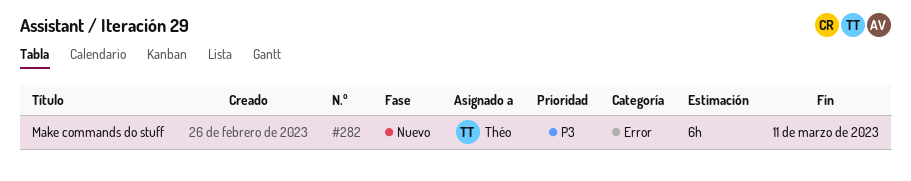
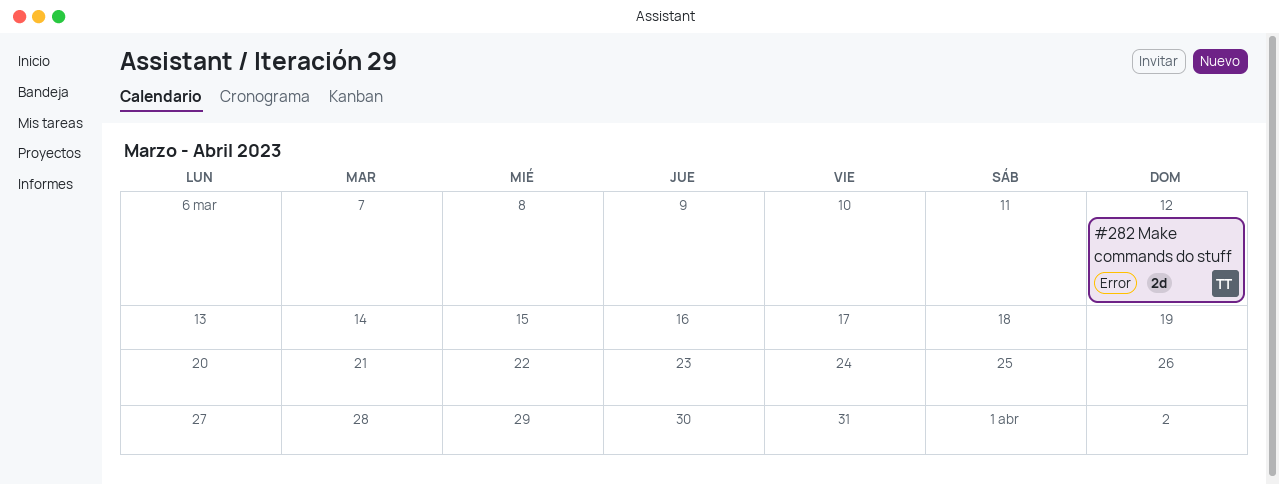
#282, estimate: 6h -> 2d
#282, due: Mar 11 -> Mar 12

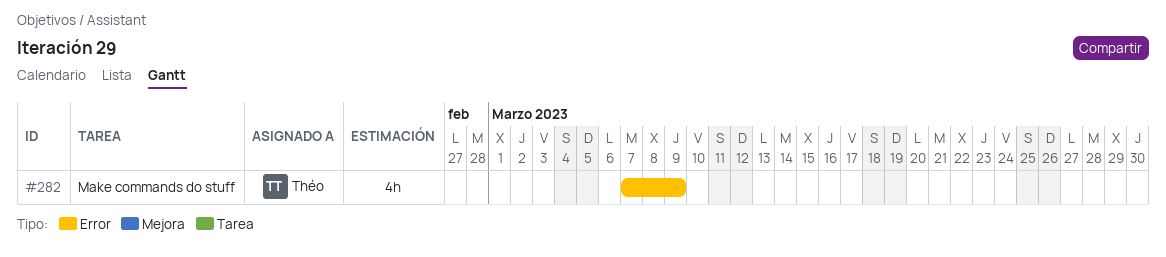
#282, estimate: 2d -> 4h
#282, due: Mar 12 -> Mar 9

